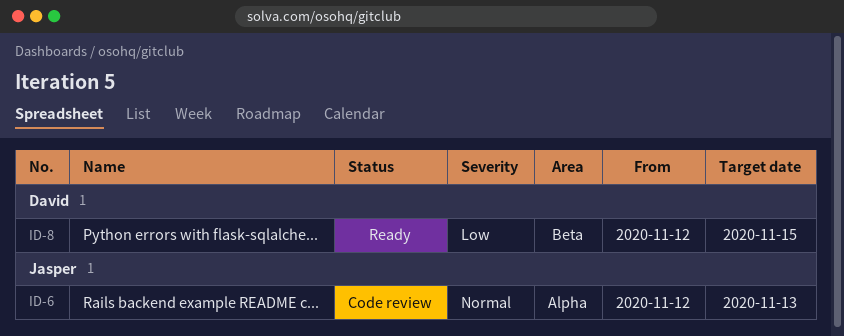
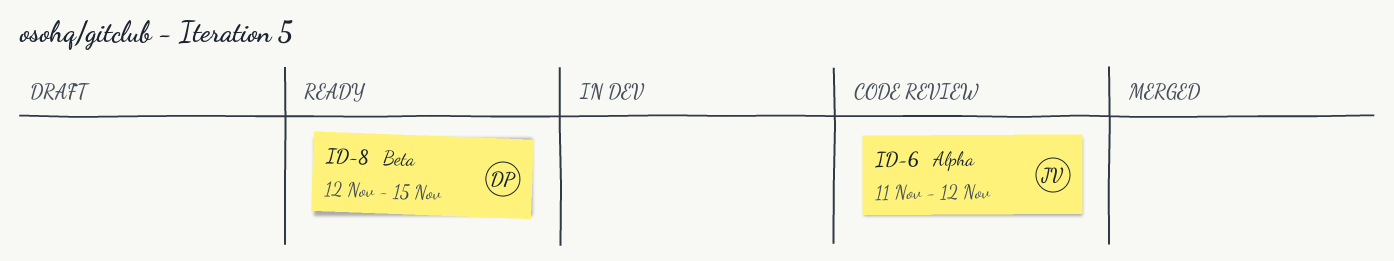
ID-6, start: Nov 12 -> Nov 11
ID-6, due: Nov 13 -> Nov 12

